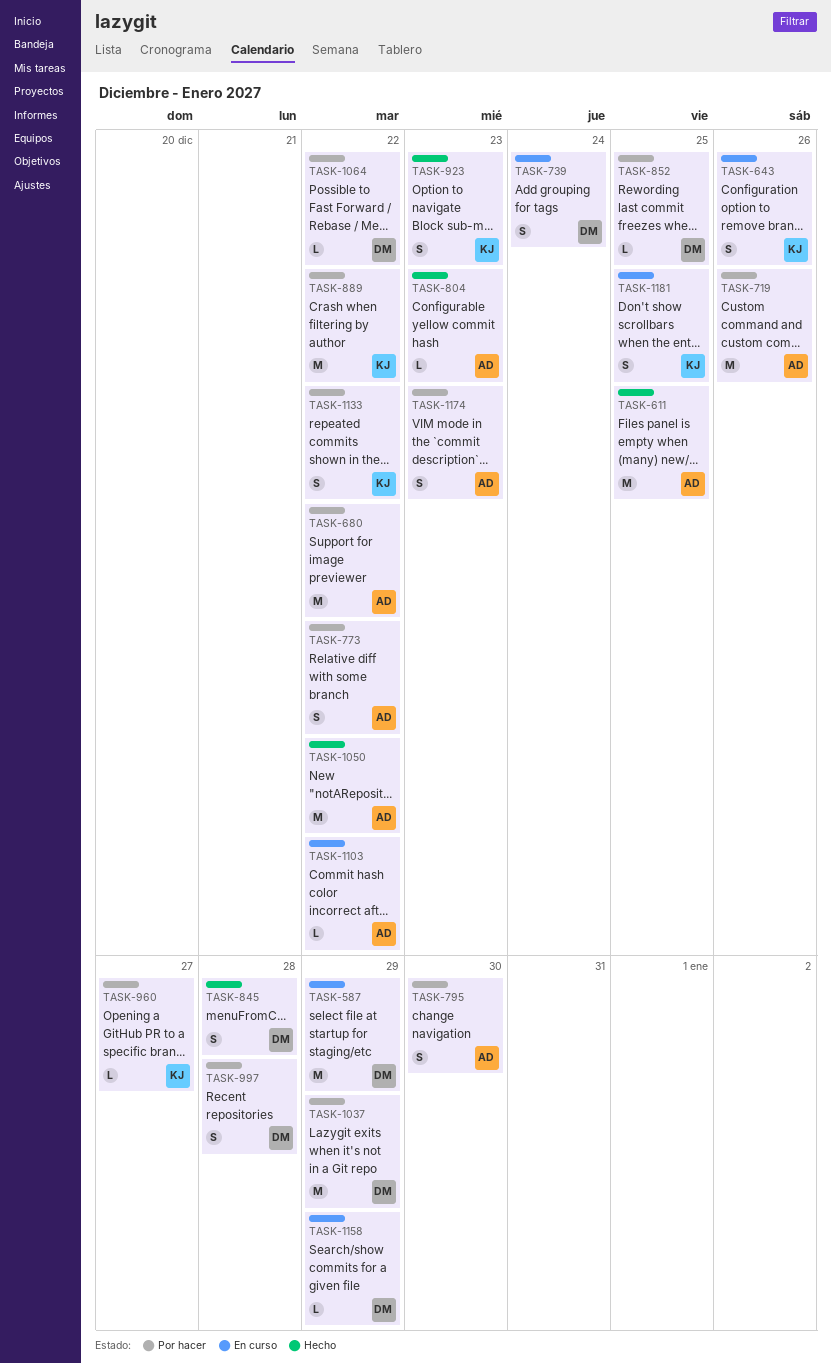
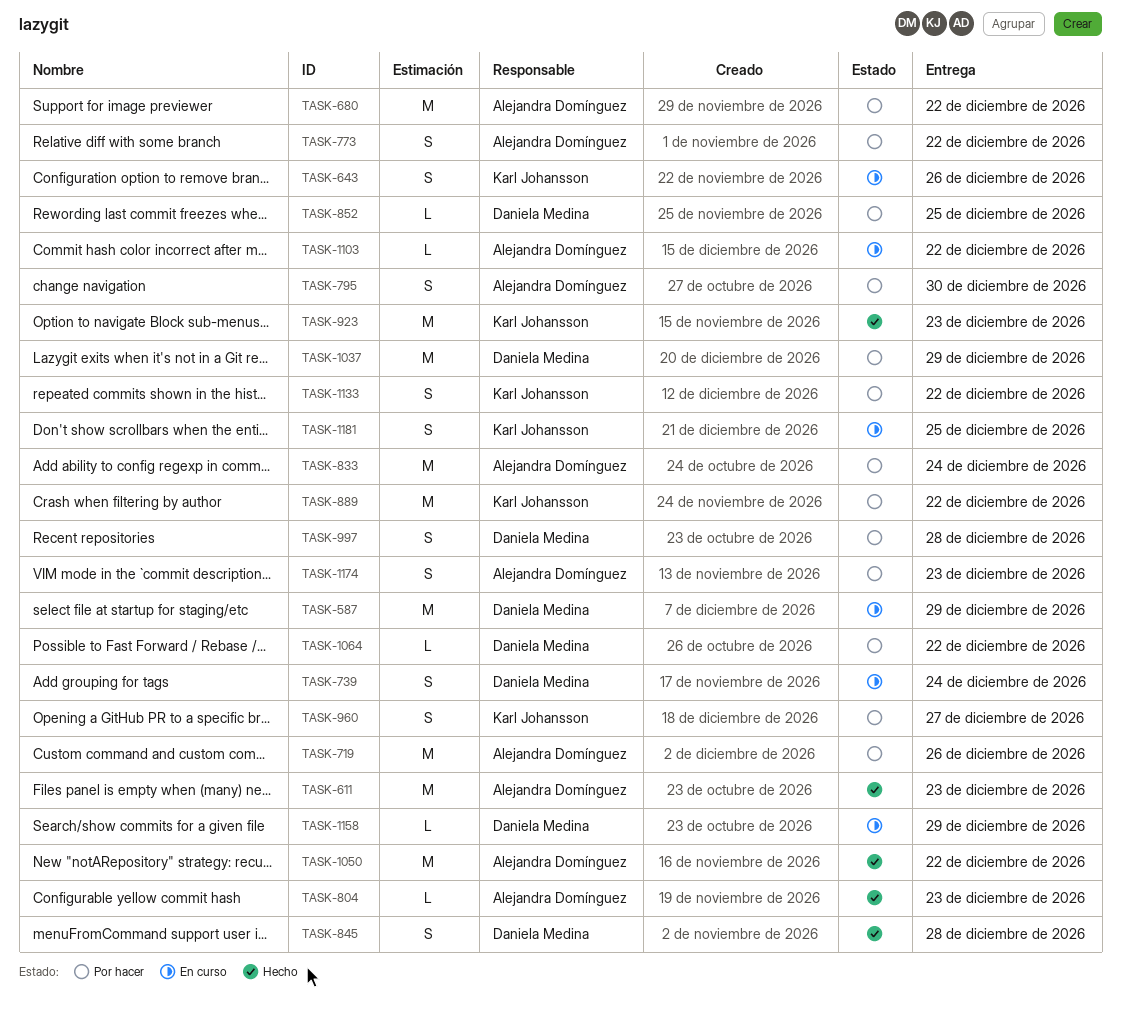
TASK-611, due: Dec 25 -> Dec 23
TASK-833: none -> present
TASK-923, estimate: S -> M
TASK-960, estimate: L -> S

